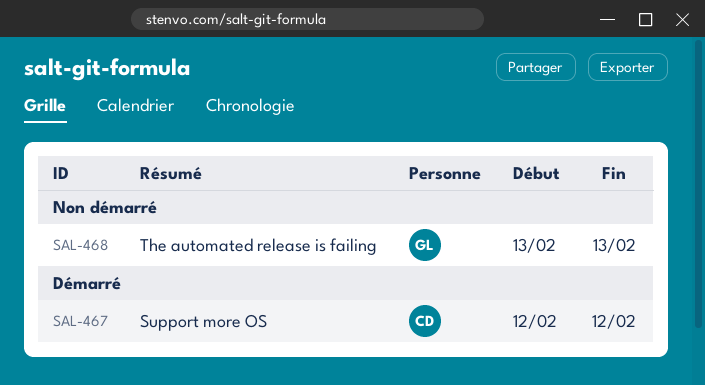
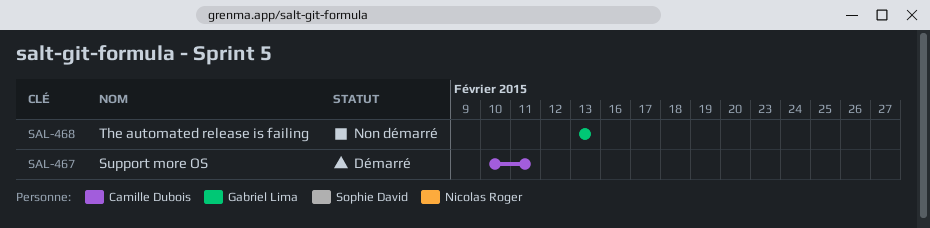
SAL-467, start: Feb 12 -> Feb 10
SAL-467, due: Feb 12 -> Feb 11

